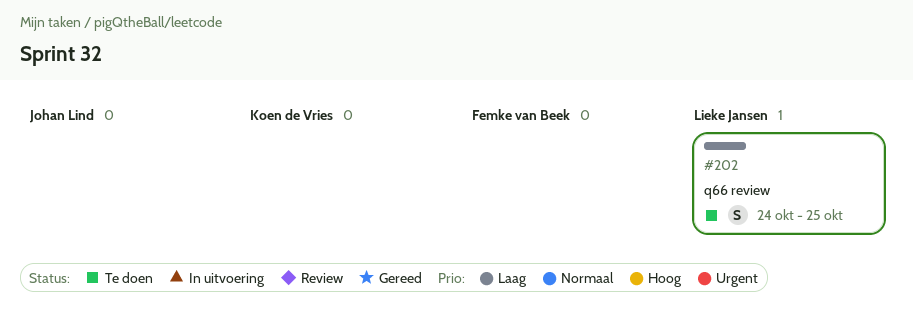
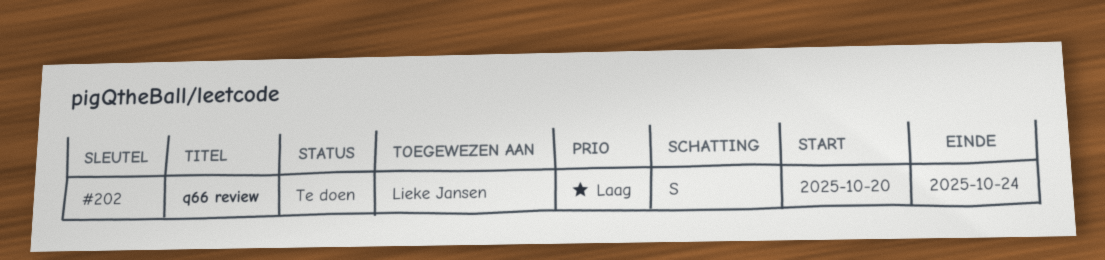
#202, start: Oct 24 -> Oct 20
#202, due: Oct 25 -> Oct 24

